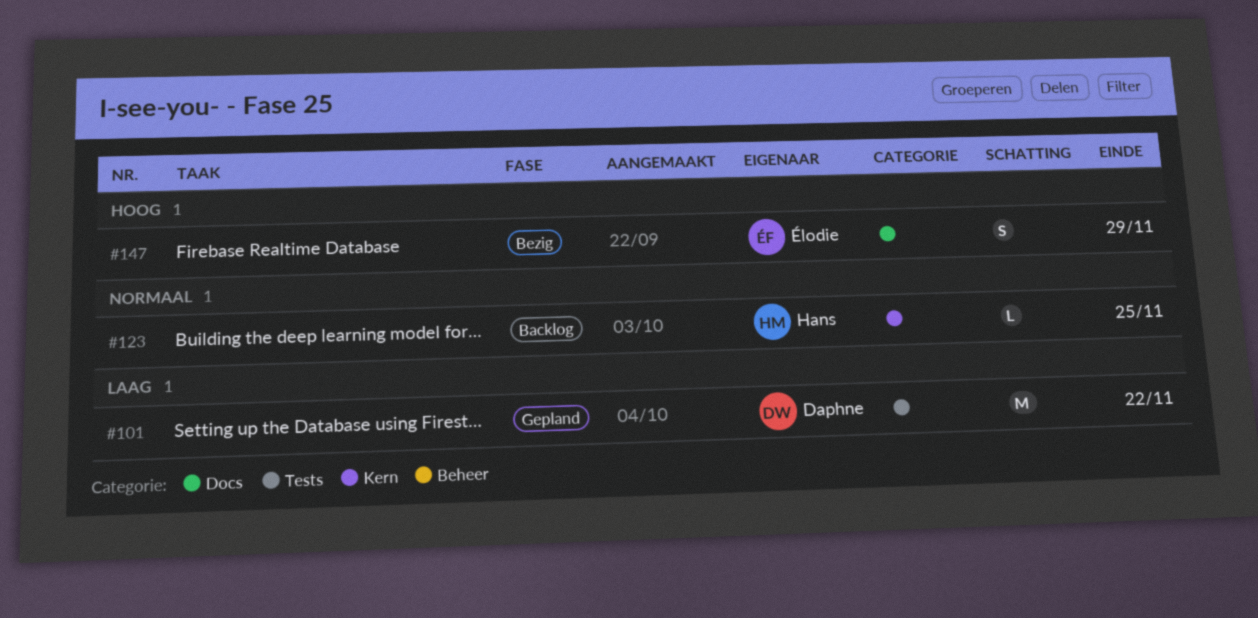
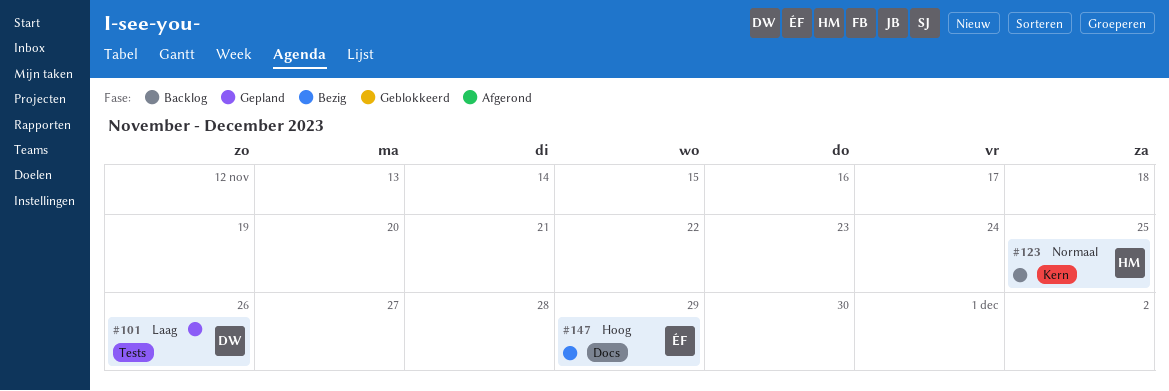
#101, due: Nov 22 -> Nov 26

